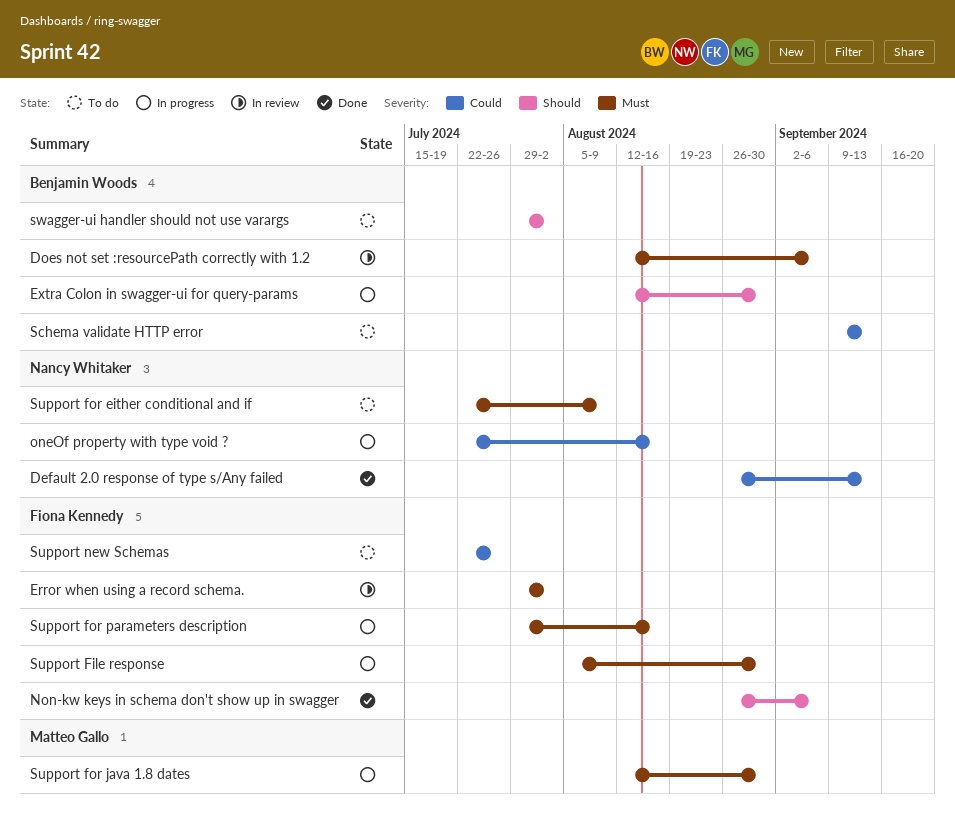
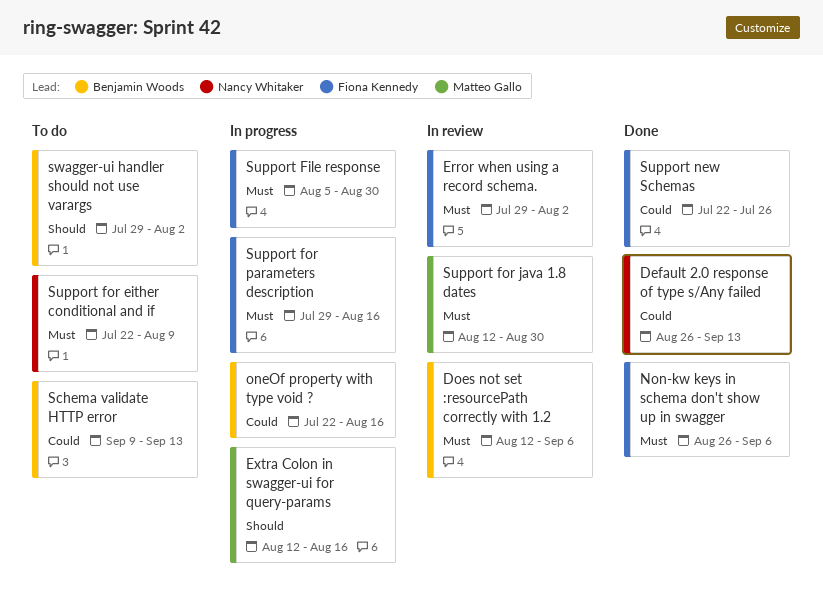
Extra Colon in swagger-ui for query-params, owner: Benjamin Woods -> Matteo Gallo
Extra Colon in swagger-ui for query-params, due: Aug 30 -> Aug 16
Non-kw keys in schema don't show up in swagger, priority: Should -> Must
oneOf property with type void ?, owner: Nancy Whitaker -> Benjamin Woods
Support for java 1.8 dates, status: In progress -> In review
Support new Schemas, status: To do -> Done

